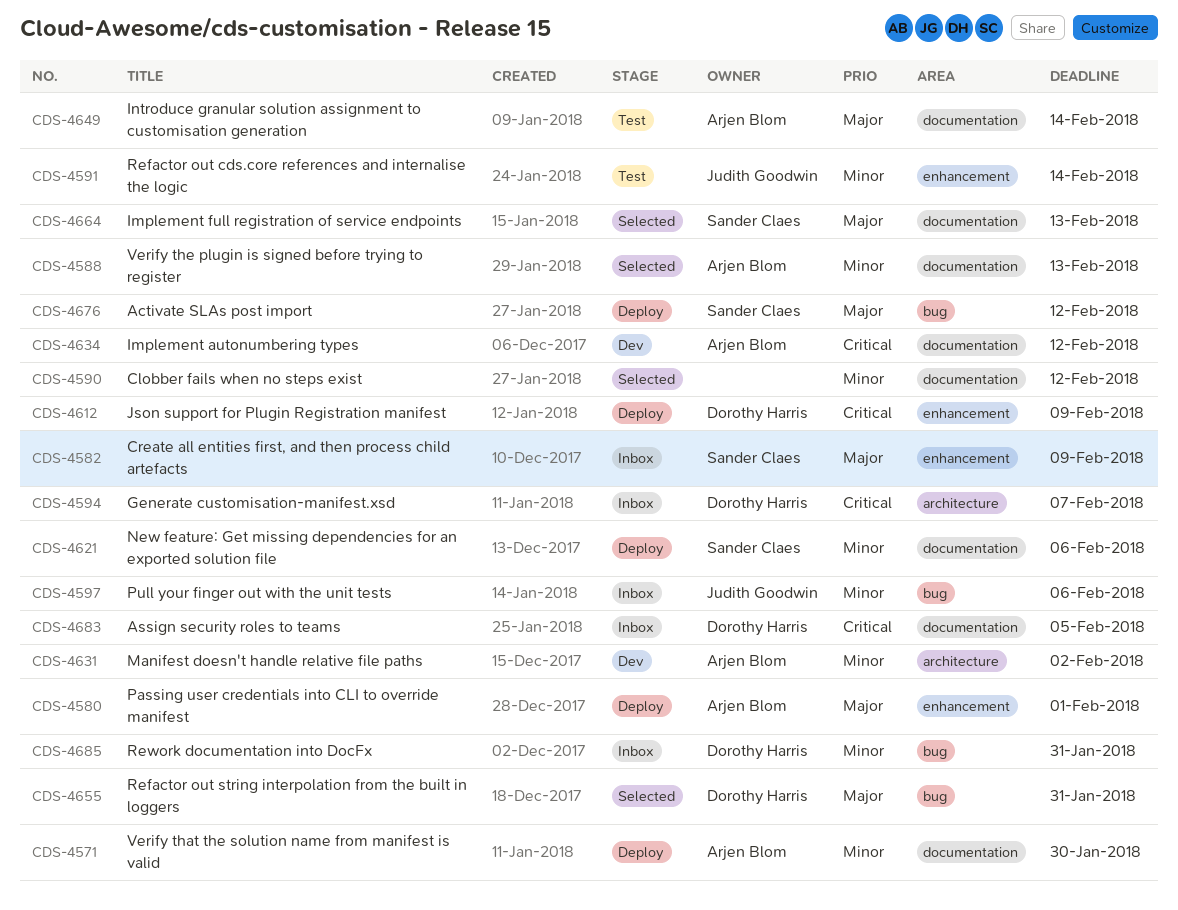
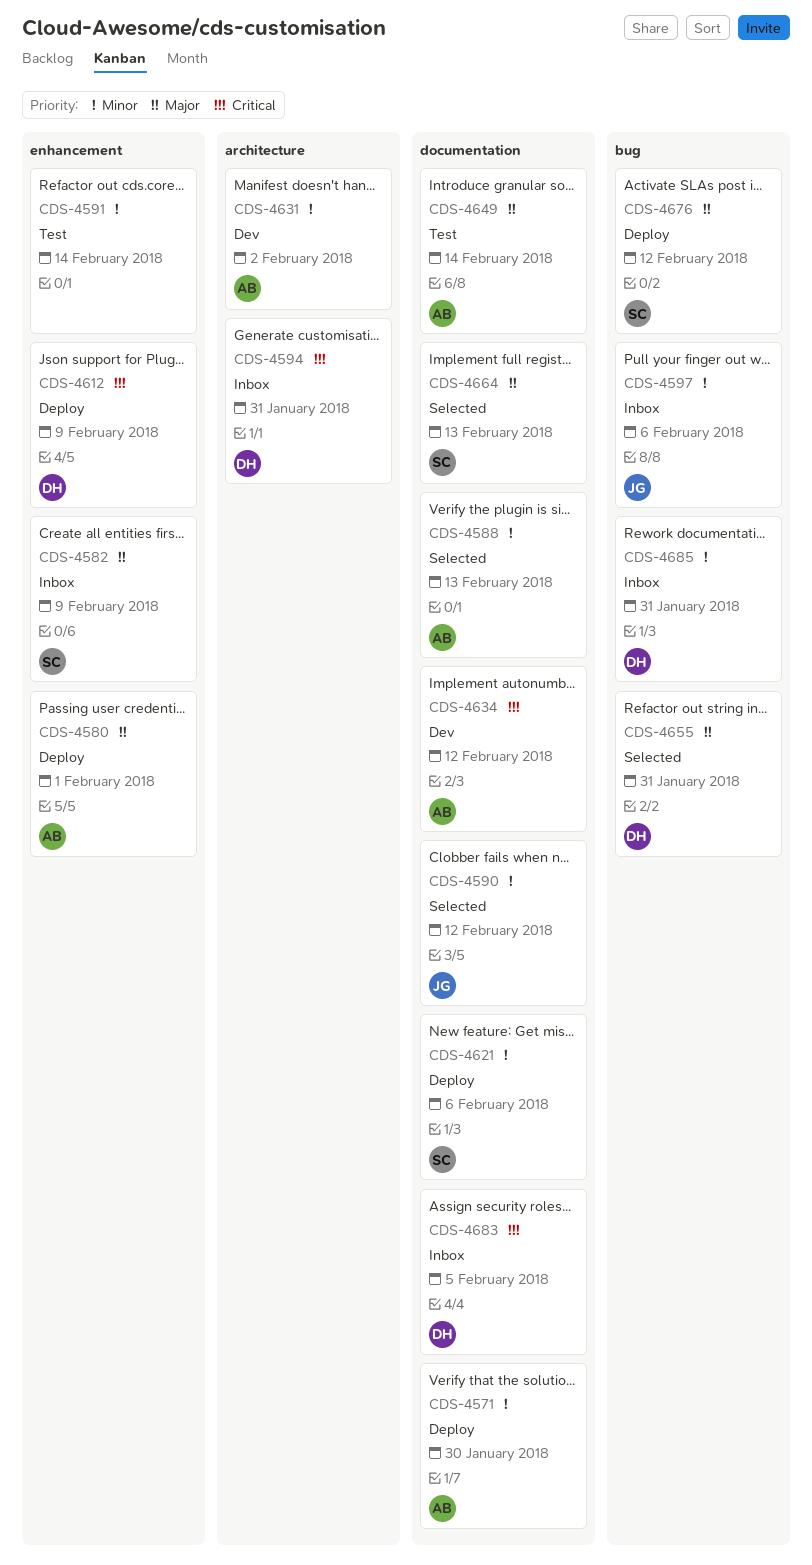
CDS-4590, owner: none -> Judith Goodwin
CDS-4591, owner: Judith Goodwin -> none
CDS-4594, due: Feb 7 -> Jan 31

